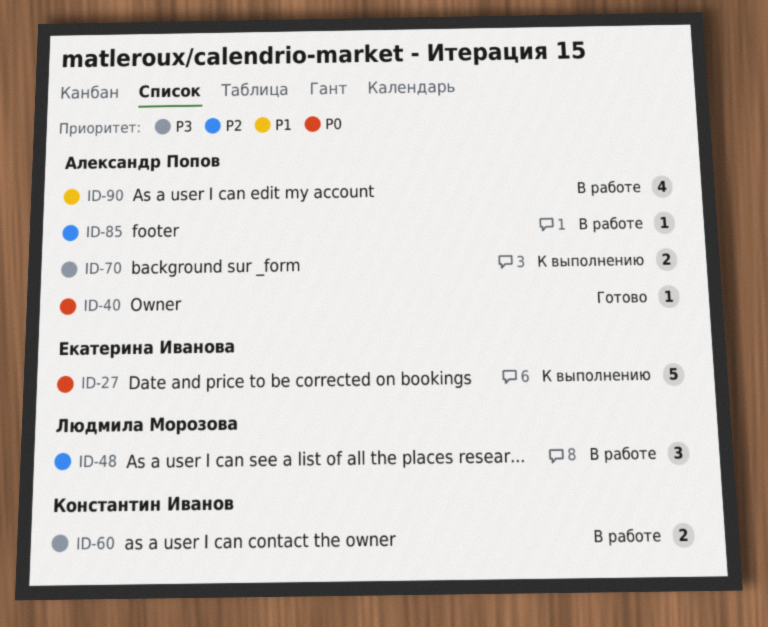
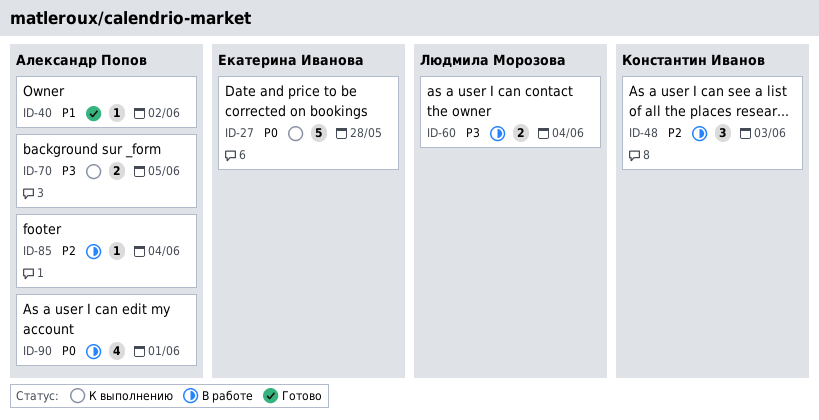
ID-40, priority: P0 -> P1
ID-48, owner: Людмила Морозова -> Константин Иванов
ID-60, owner: Константин Иванов -> Людмила Морозова
ID-90, priority: P1 -> P0

